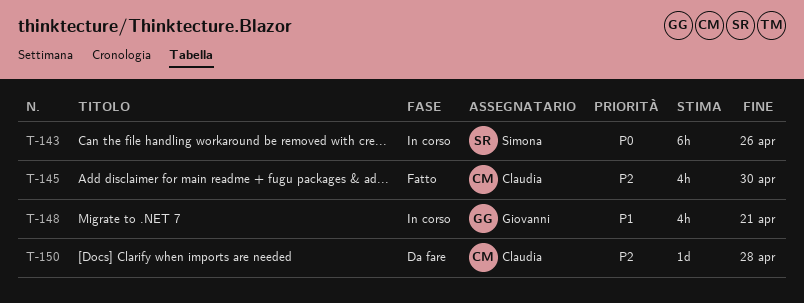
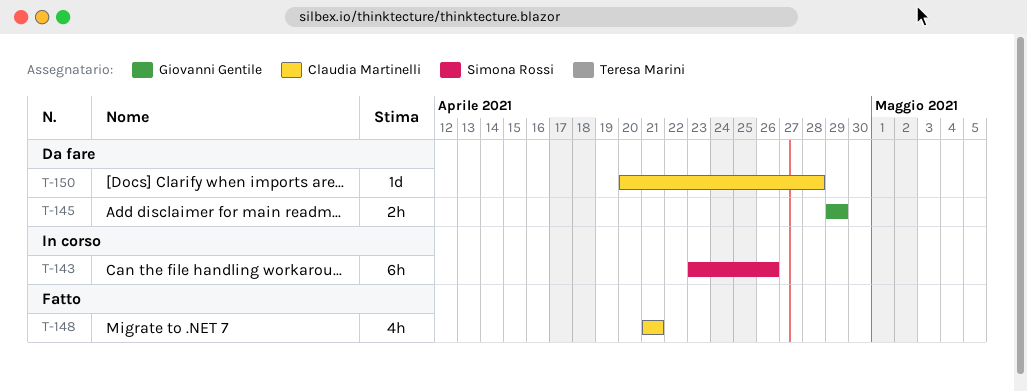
T-145, status: Fatto -> Da fare
T-145, owner: Claudia Martinelli -> Giovanni Gentile
T-145, estimate: 4h -> 2h
T-145, due: Apr 30 -> Apr 29
T-148, status: In corso -> Fatto
T-148, owner: Giovanni Gentile -> Claudia Martinelli

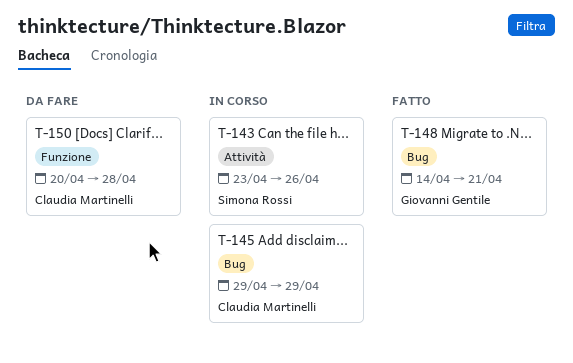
T-145, status: Da fare -> In corso
T-145, owner: Giovanni Gentile -> Claudia Martinelli
T-148, owner: Claudia Martinelli -> Giovanni Gentile
T-148, start: Apr 21 -> Apr 14

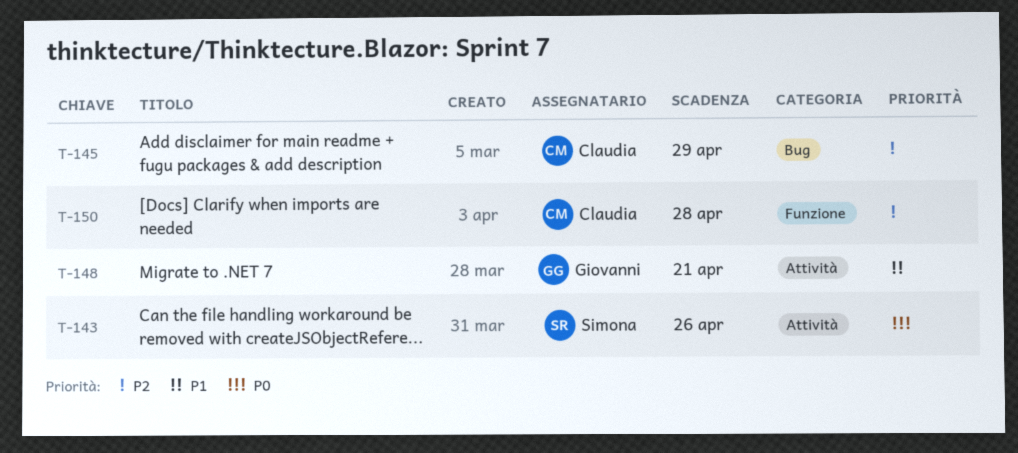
T-148, label: Bug -> Attività

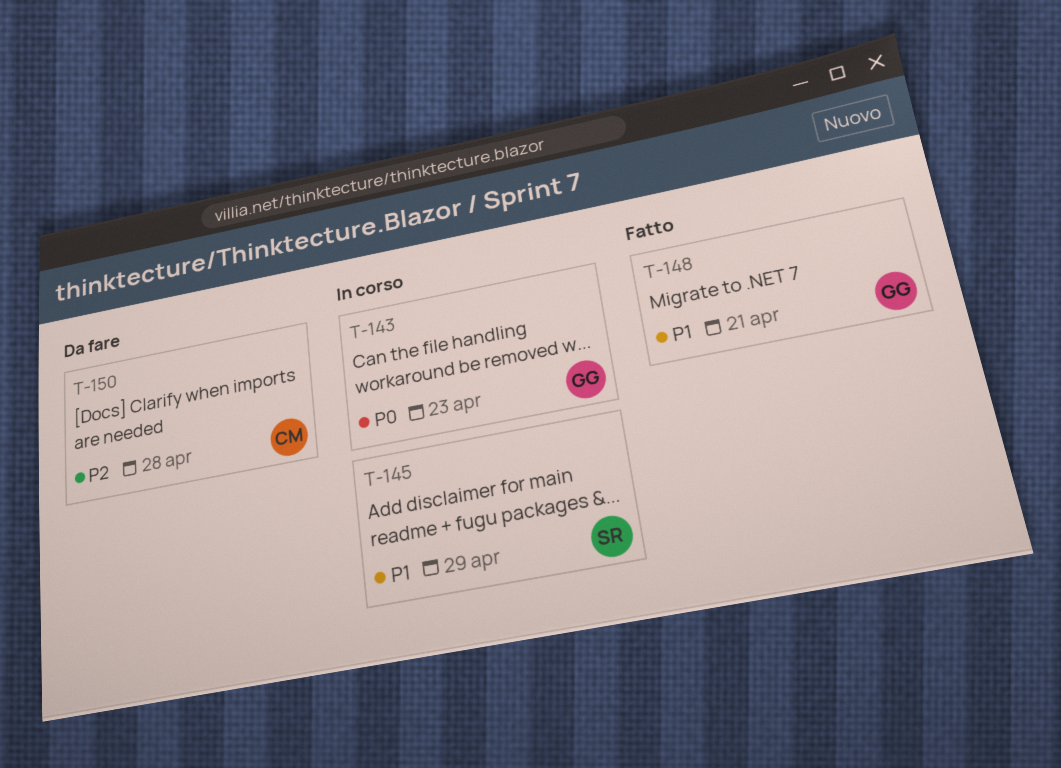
T-143, owner: Simona -> Giovanni
T-143, due: Apr 26 -> Apr 23
T-145, owner: Claudia -> Simona
T-145, priority: P2 -> P1

